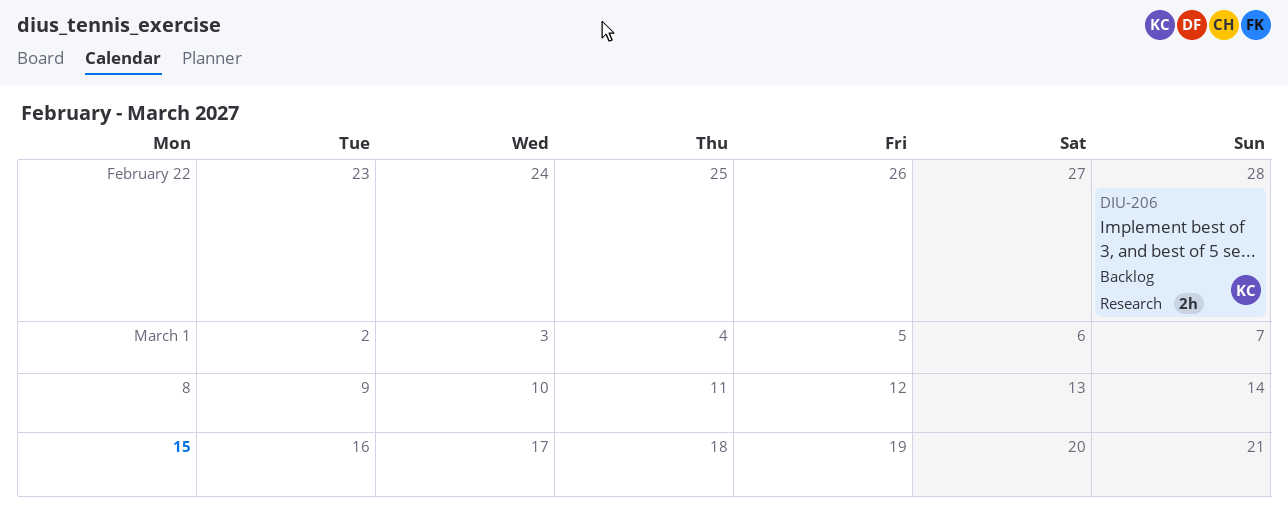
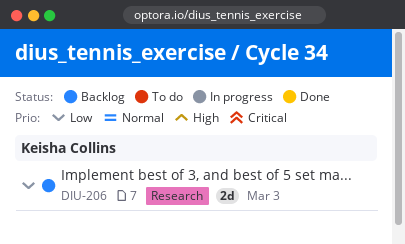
DIU-206, estimate: 2h -> 2d
DIU-206, due: Feb 28 -> Mar 3

